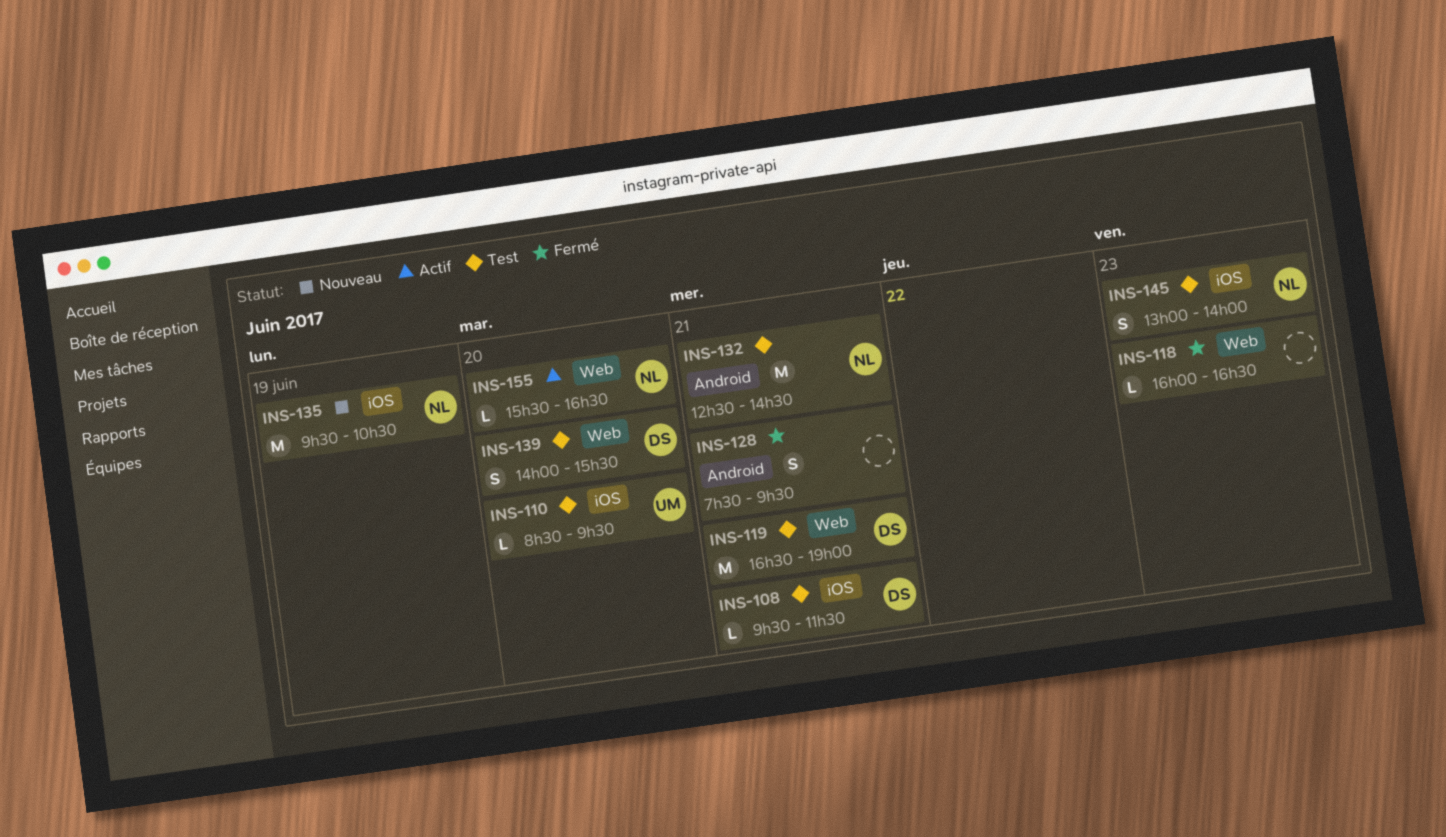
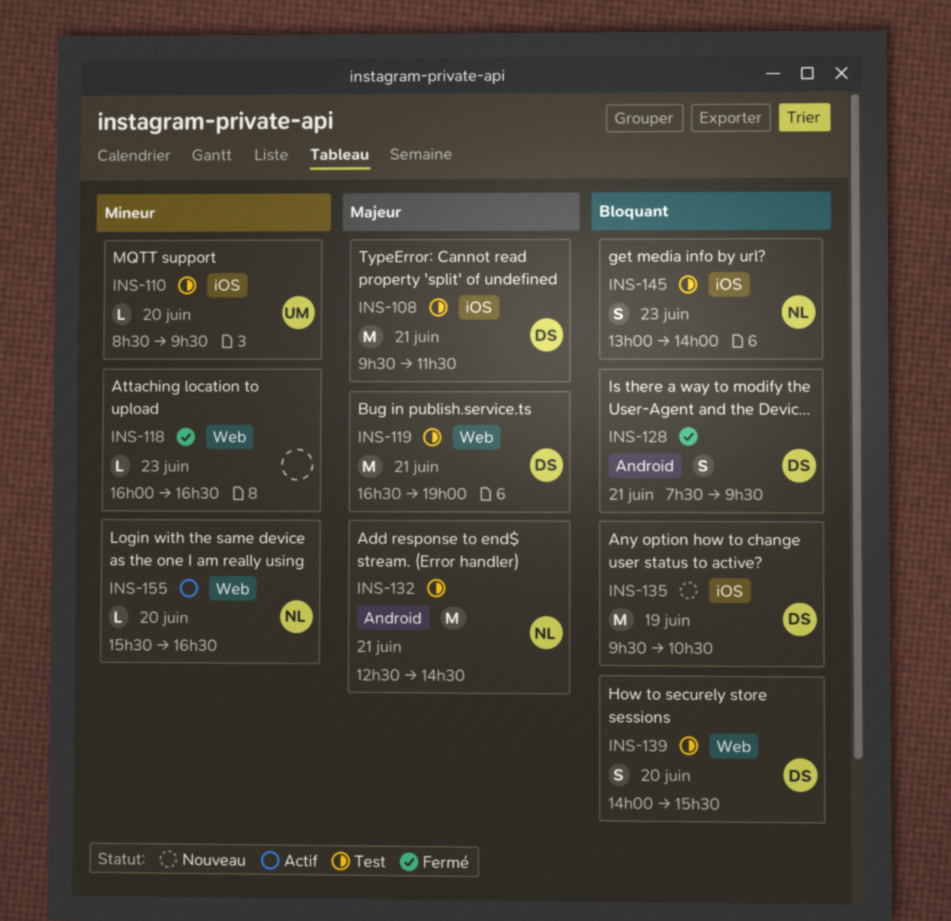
INS-108, estimate: L -> M
INS-128, owner: none -> DS
INS-135, owner: NL -> DS

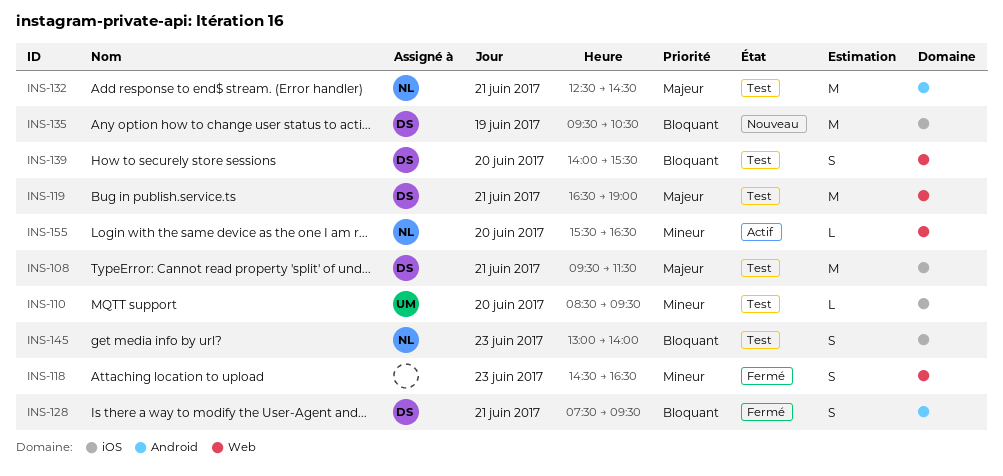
INS-118, estimate: L -> S
INS-118, begins: 16:00 -> 14:30

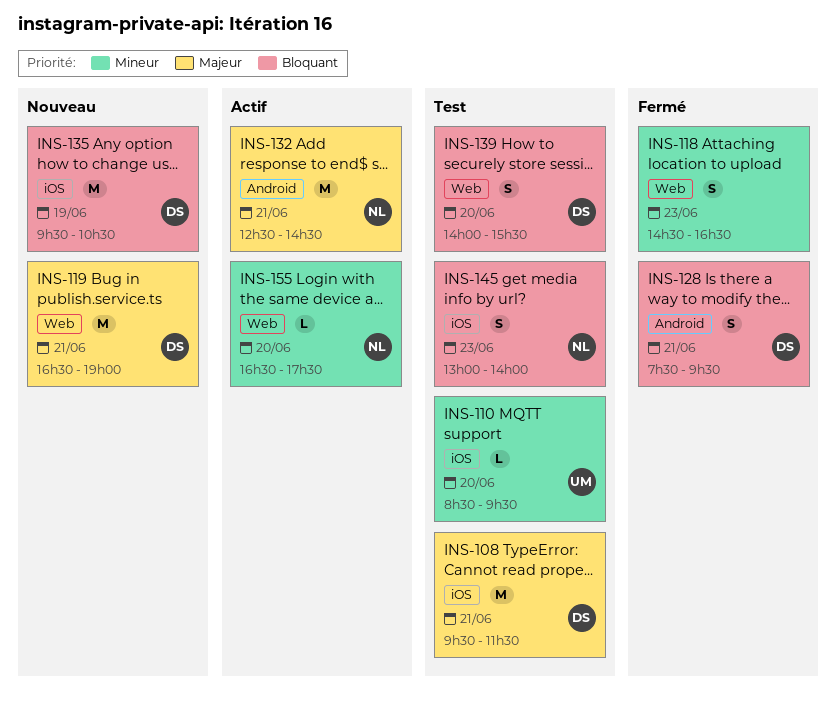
INS-119, status: Test -> Nouveau
INS-132, status: Test -> Actif
INS-155, begins: 15:30 -> 16:30
INS-155, ends: 16:30 -> 17:30

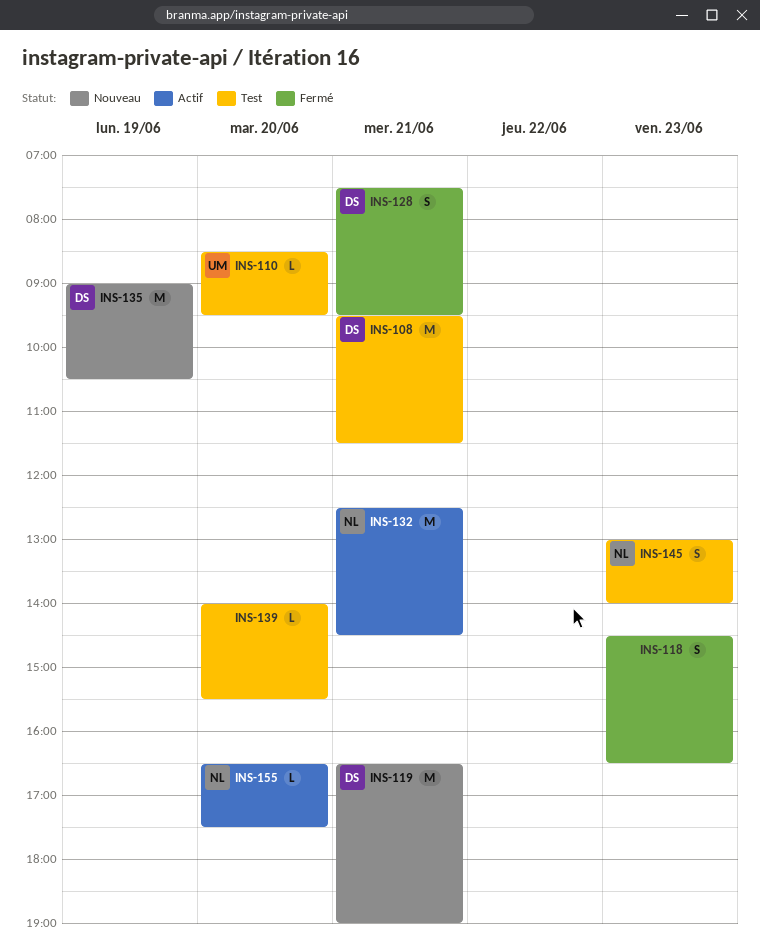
INS-135, begins: 09:30 -> 09:00
INS-139, owner: DS -> none
INS-139, estimate: S -> L

